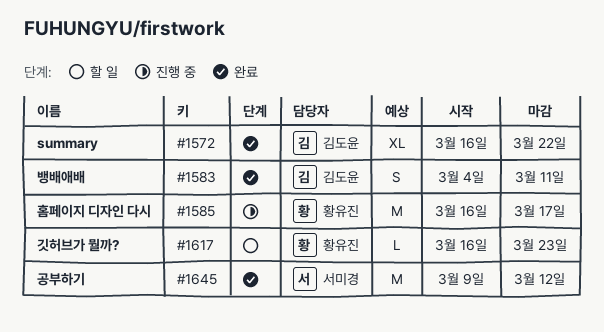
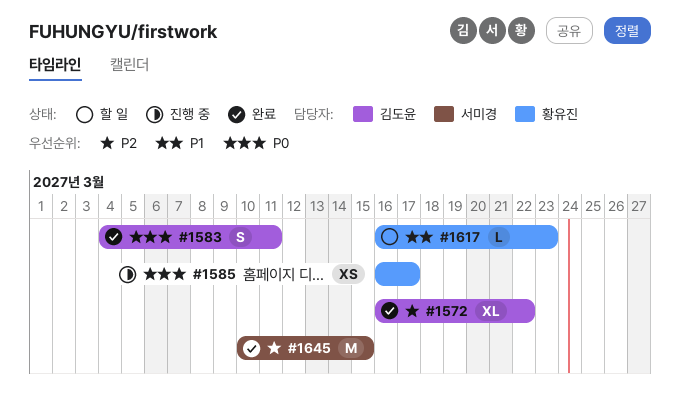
#1585, estimate: M -> XS
#1645, start: Mar 9 -> Mar 10
#1645, due: Mar 12 -> Mar 15

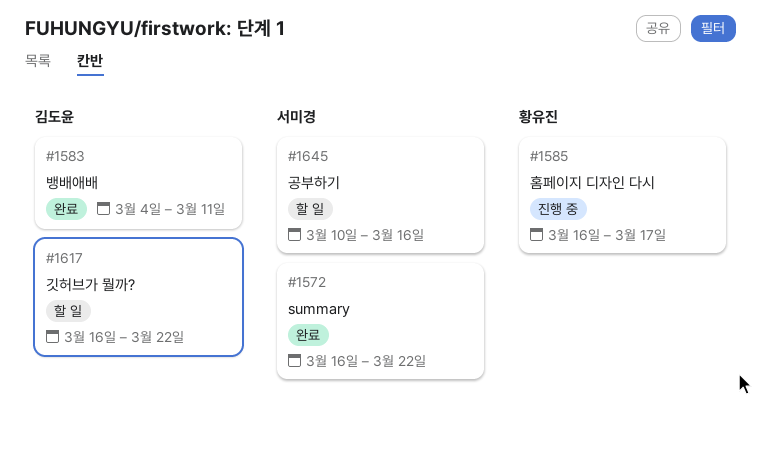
#1572, owner: 김도윤 -> 서미경
#1617, owner: 황유진 -> 김도윤
#1617, due: Mar 23 -> Mar 22
#1645, status: 완료 -> 할 일
#1645, due: Mar 15 -> Mar 16

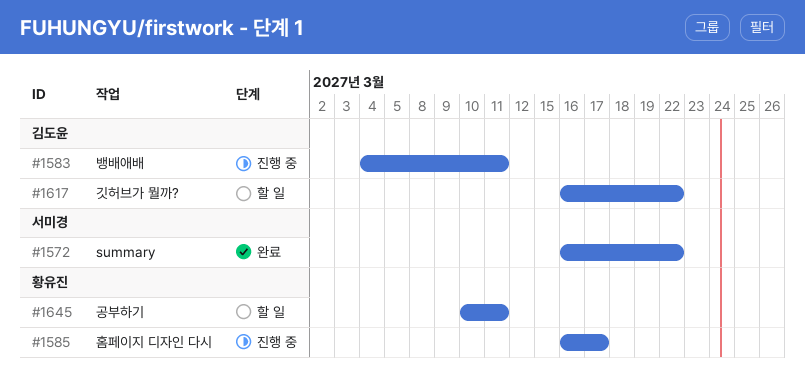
#1583, status: 완료 -> 진행 중
#1645, owner: 서미경 -> 황유진
#1645, due: Mar 16 -> Mar 11

